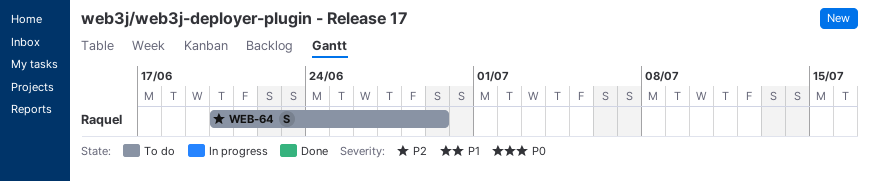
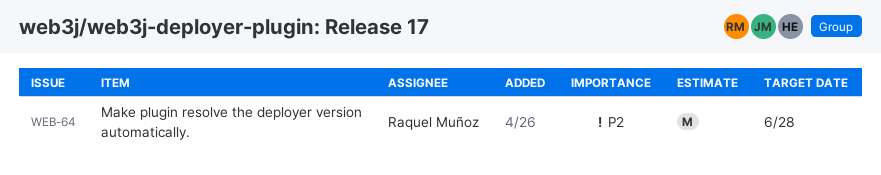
WEB-64, estimate: S -> M
WEB-64, due: Jun 29 -> Jun 28

